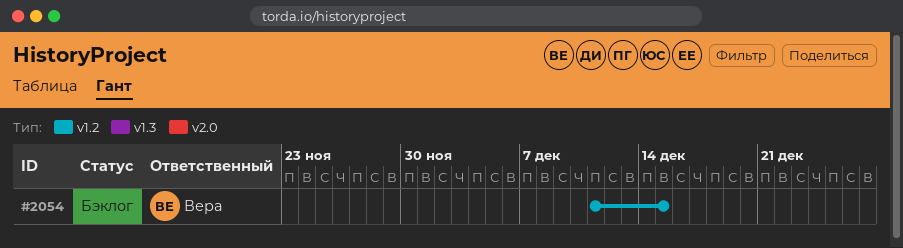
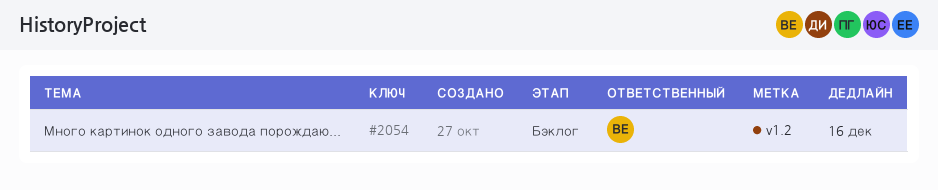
#2054, due: Dec 15 -> Dec 16

